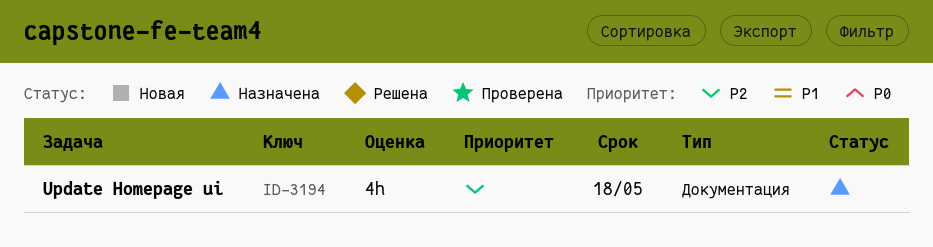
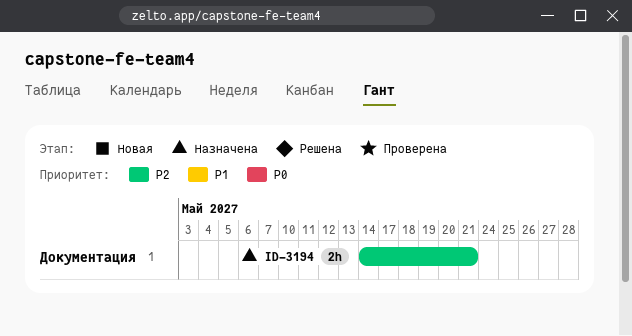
ID-3194, estimate: 4h -> 2h
ID-3194, due: May 18 -> May 21

